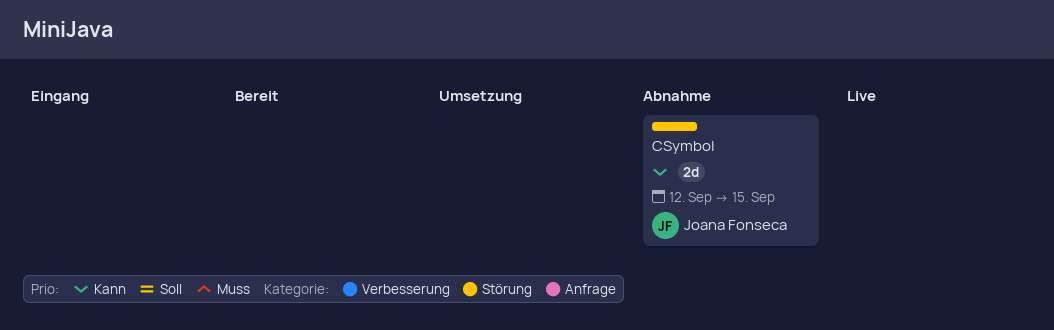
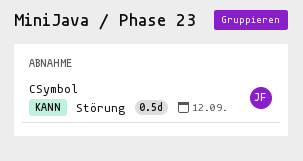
CSymbol, estimate: 2d -> 0.5d
CSymbol, due: Sep 15 -> Sep 12

